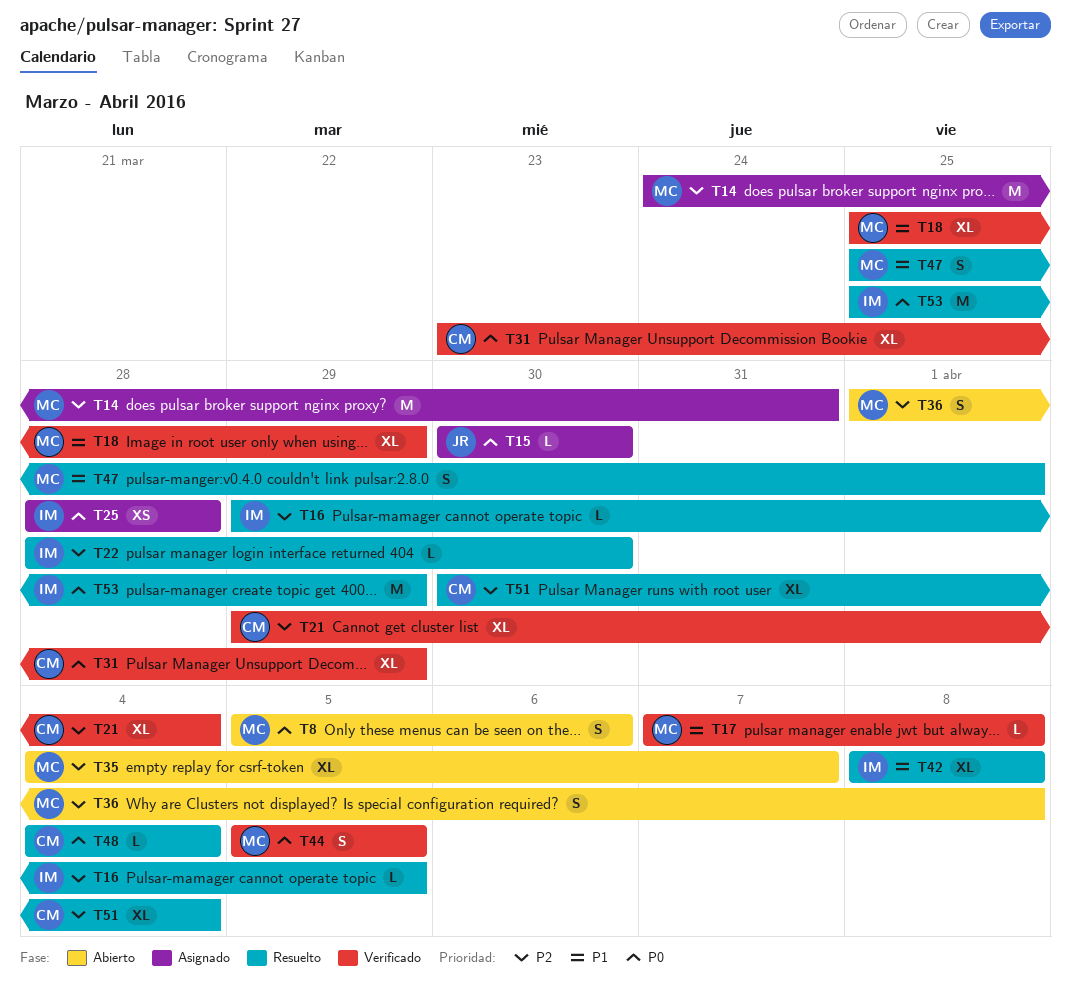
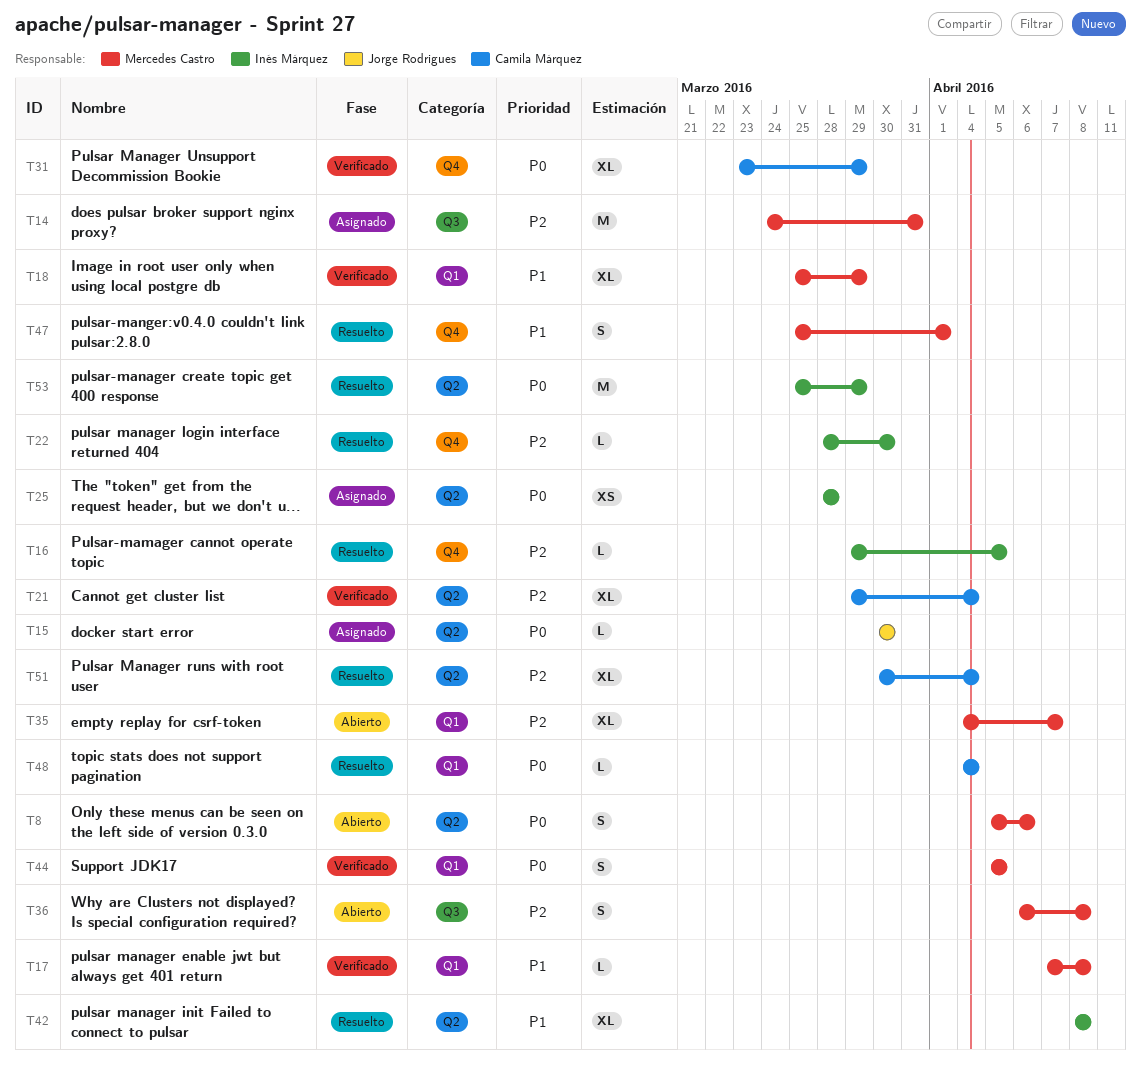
T36, start: Apr 1 -> Apr 6

